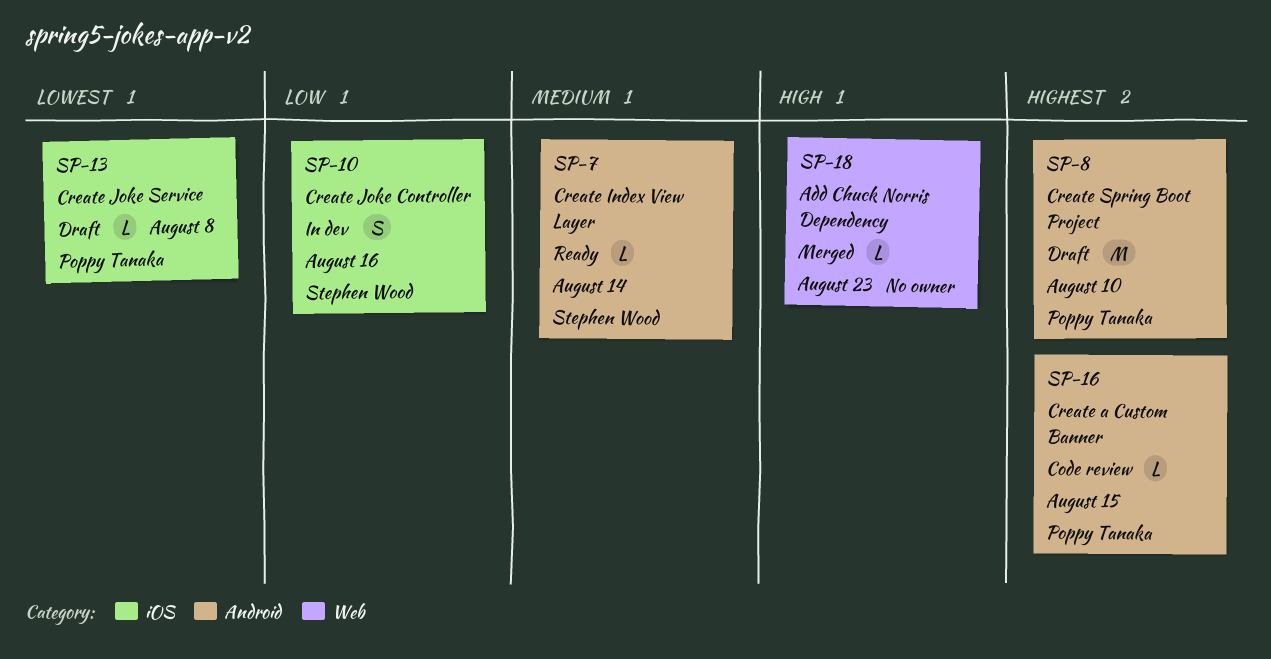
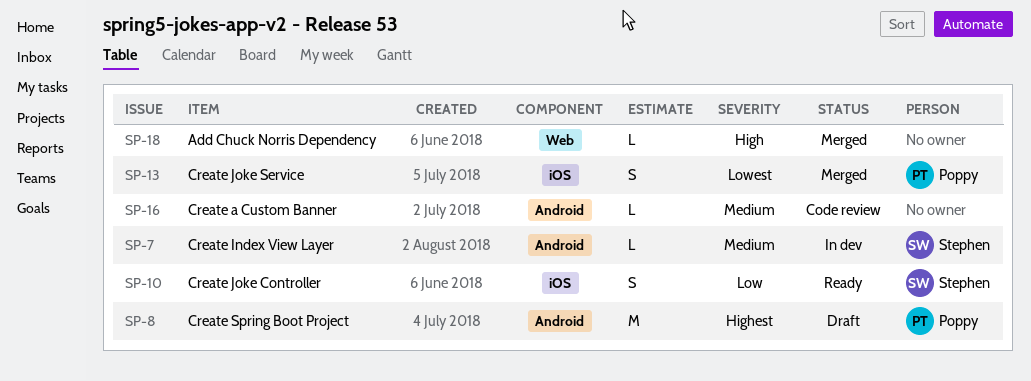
SP-7, status: Ready -> In dev
SP-10, status: In dev -> Ready
SP-13, status: Draft -> Merged
SP-13, estimate: L -> S
SP-16, owner: Poppy Tanaka -> none
SP-16, priority: Highest -> Medium

